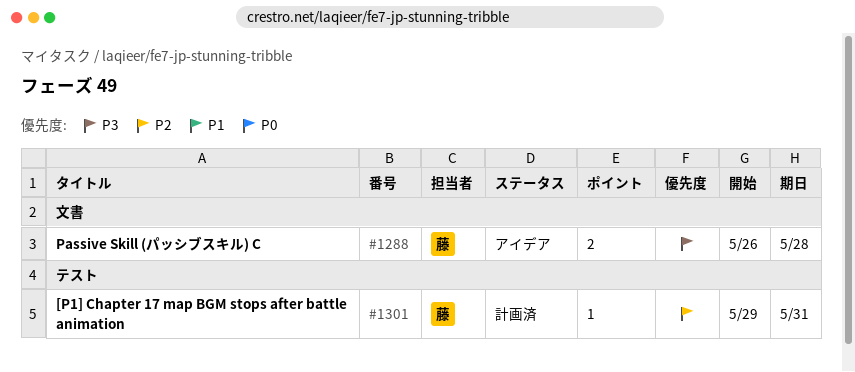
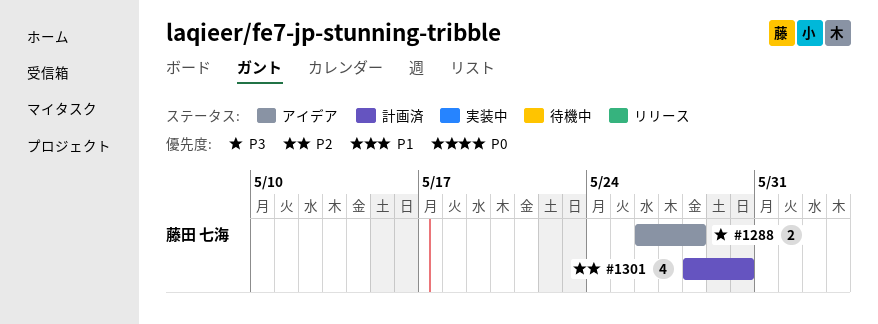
#1301, estimate: 1 -> 4
#1301, start: May 29 -> May 28
#1301, due: May 31 -> May 30

